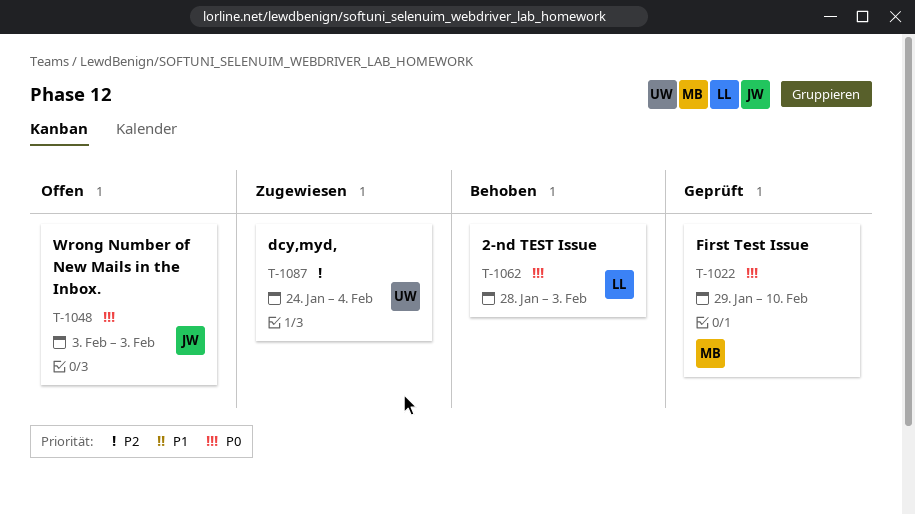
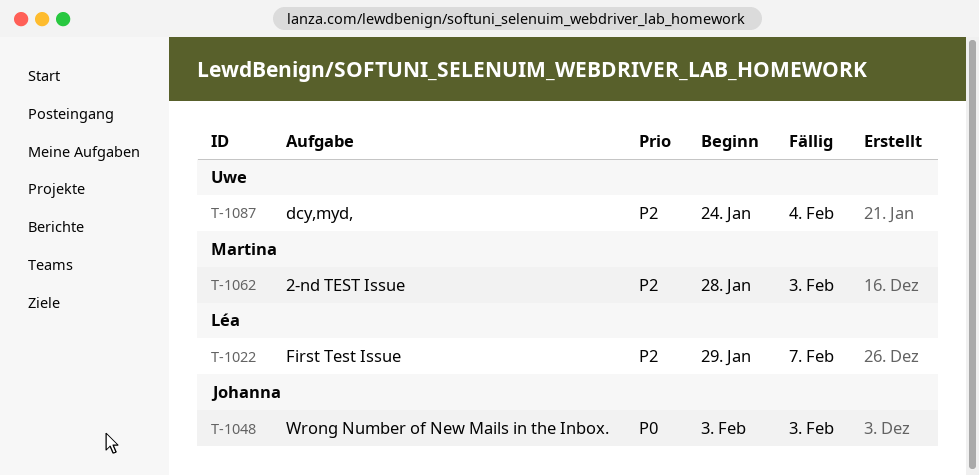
T-1022, owner: Martina -> Léa
T-1022, priority: P0 -> P2
T-1022, due: Feb 10 -> Feb 7
T-1062, owner: Léa -> Martina
T-1062, priority: P0 -> P2

